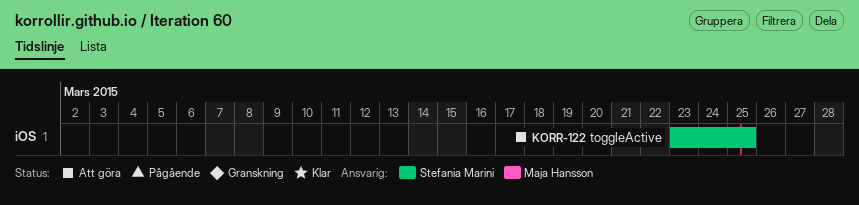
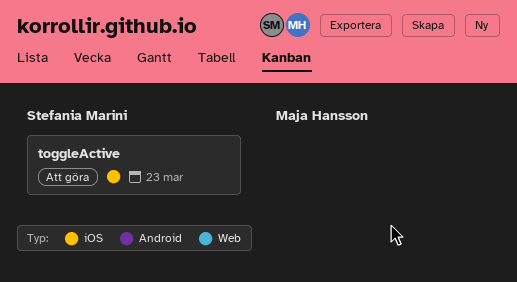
toggleActive, due: Mar 25 -> Mar 23

